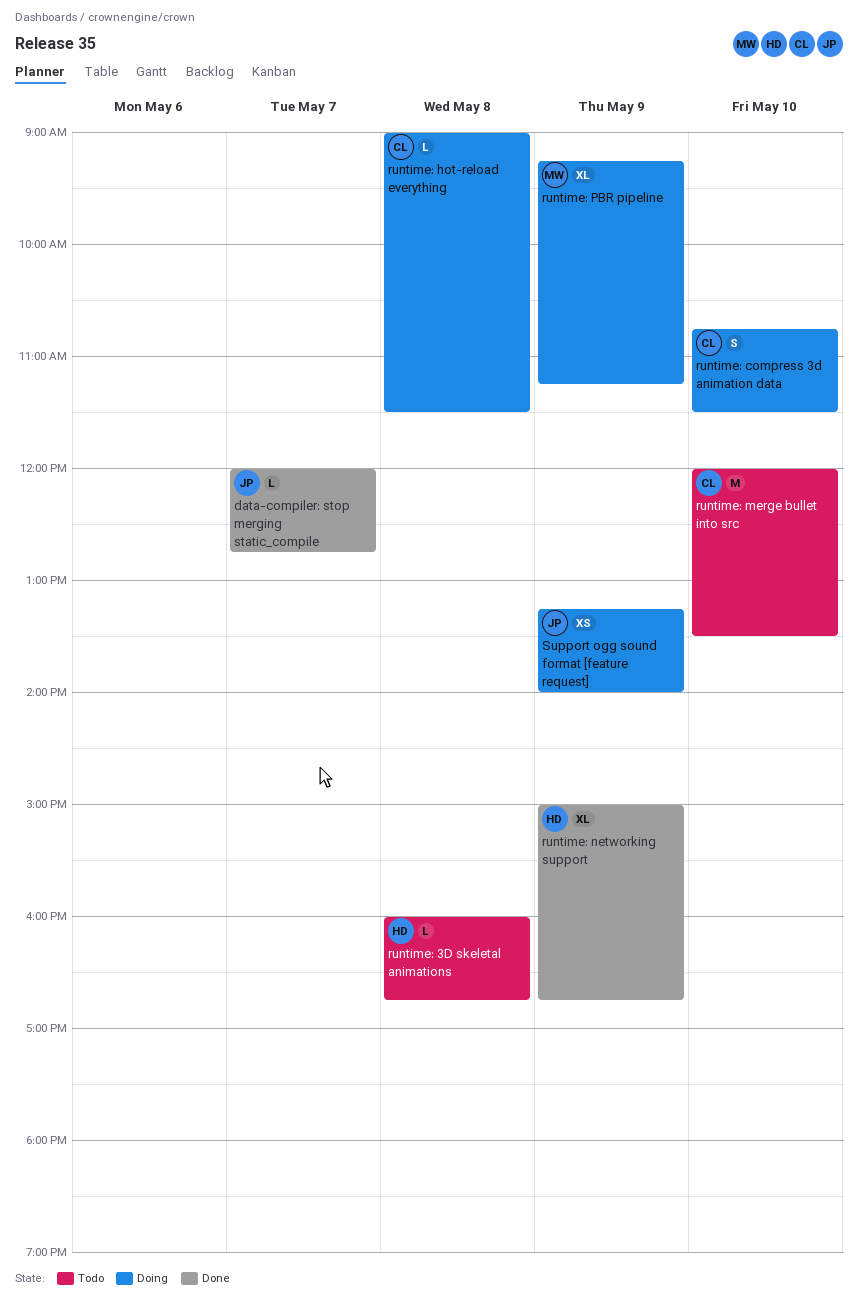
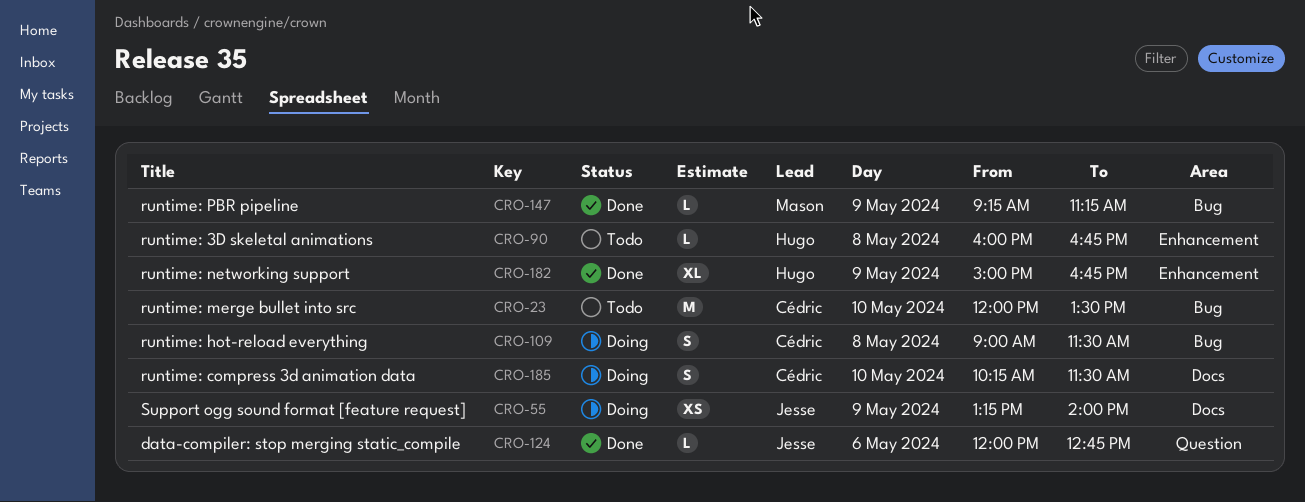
data-compiler: stop merging static_compile, day: May 7 -> May 6
runtime: compress 3d animation data, begins: 10:45 -> 10:15
runtime: hot-reload everything, estimate: L -> S
runtime: PBR pipeline, status: Doing -> Done
runtime: PBR pipeline, estimate: XL -> L

